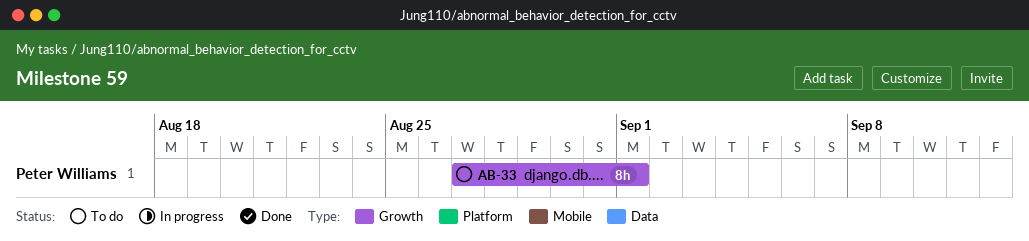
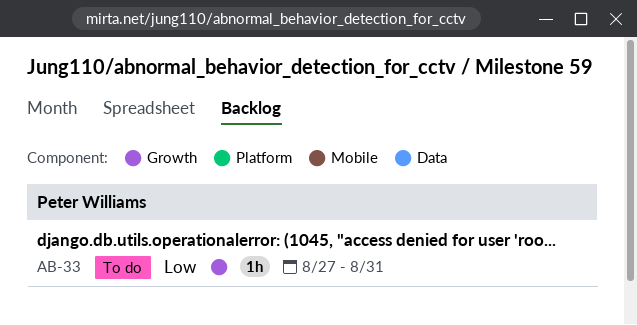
AB-33, estimate: 8h -> 1h
AB-33, due: Sep 1 -> Aug 31

